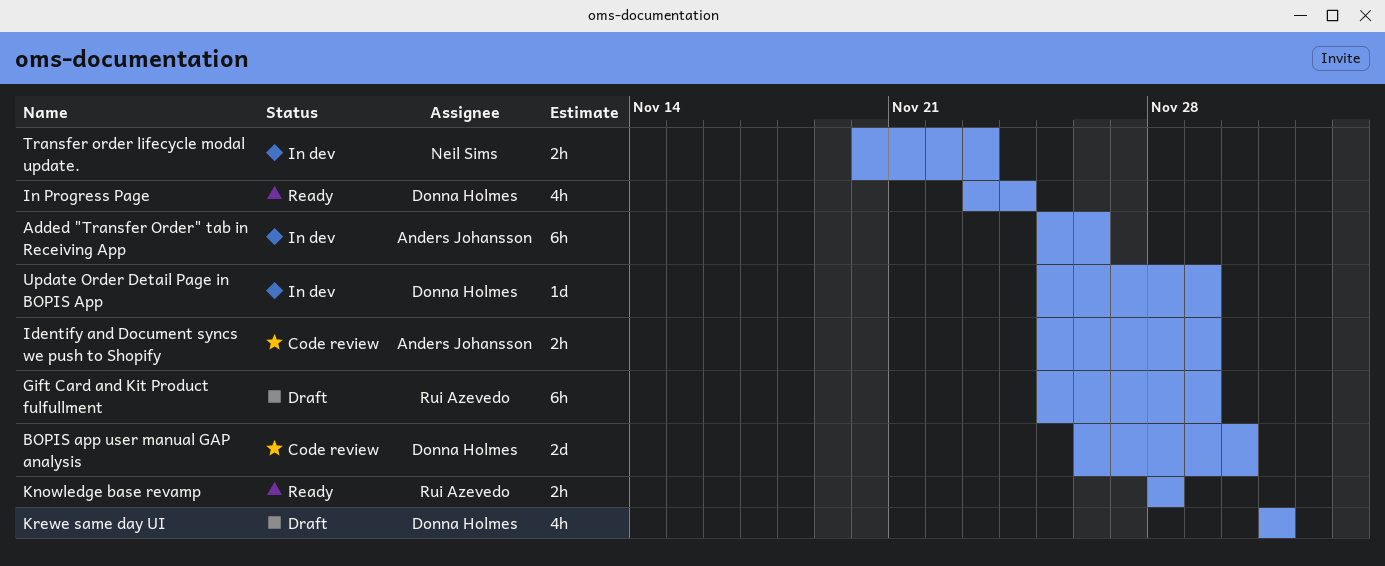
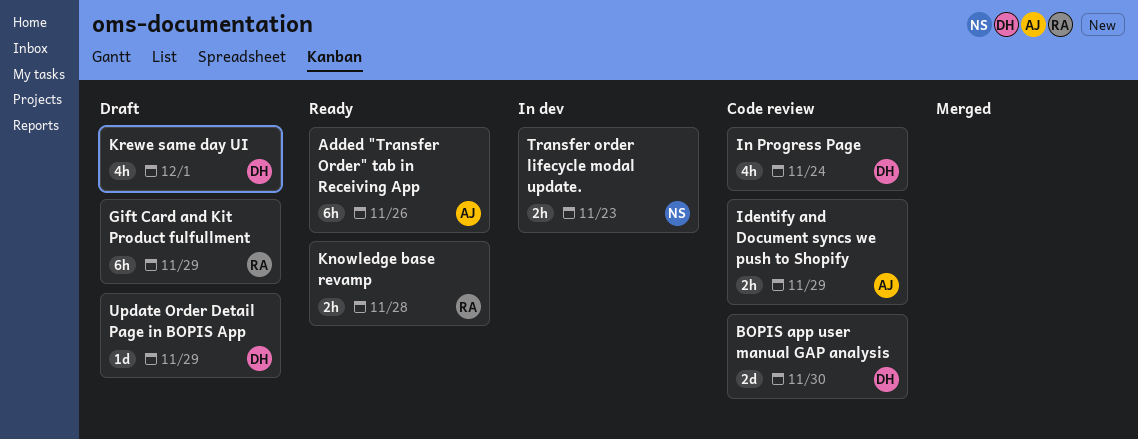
Added "Transfer Order" tab in Receiving App, status: In dev -> Ready
In Progress Page, status: Ready -> Code review
Update Order Detail Page in BOPIS App, status: In dev -> Draft

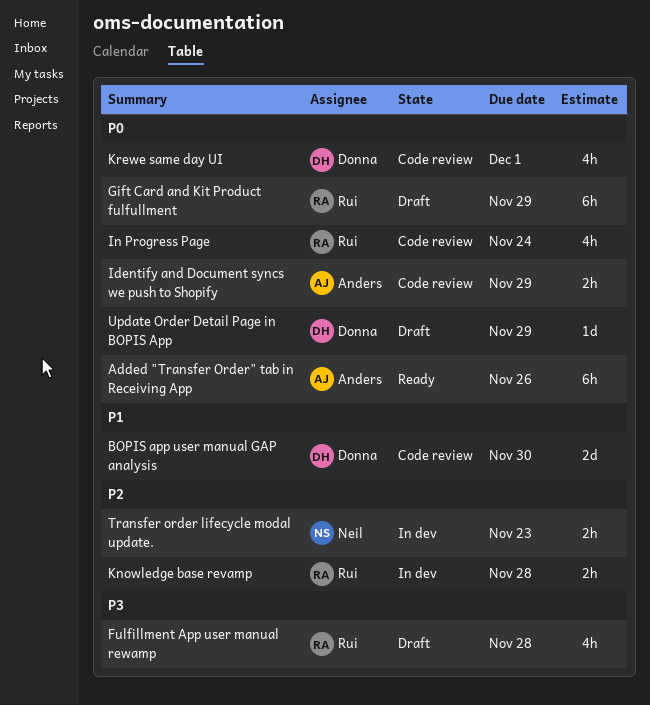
Fulfillment App user manual rewamp: none -> present
In Progress Page, owner: Donna -> Rui
Knowledge base revamp, status: Ready -> In dev
Krewe same day UI, status: Draft -> Code review

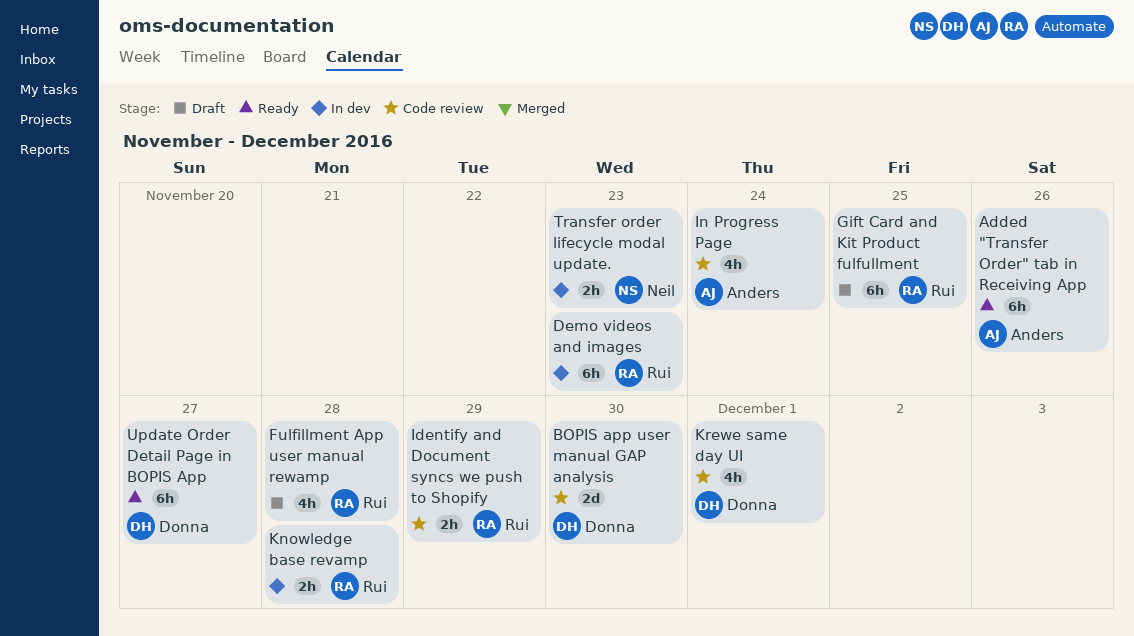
Demo videos and images: none -> present
Gift Card and Kit Product fulfullment, due: Nov 29 -> Nov 25
Identify and Document syncs we push to Shopify, owner: Anders -> Rui
In Progress Page, owner: Rui -> Anders
Update Order Detail Page in BOPIS App, status: Draft -> Ready
Update Order Detail Page in BOPIS App, estimate: 1d -> 6h
Update Order Detail Page in BOPIS App, due: Nov 29 -> Nov 27

